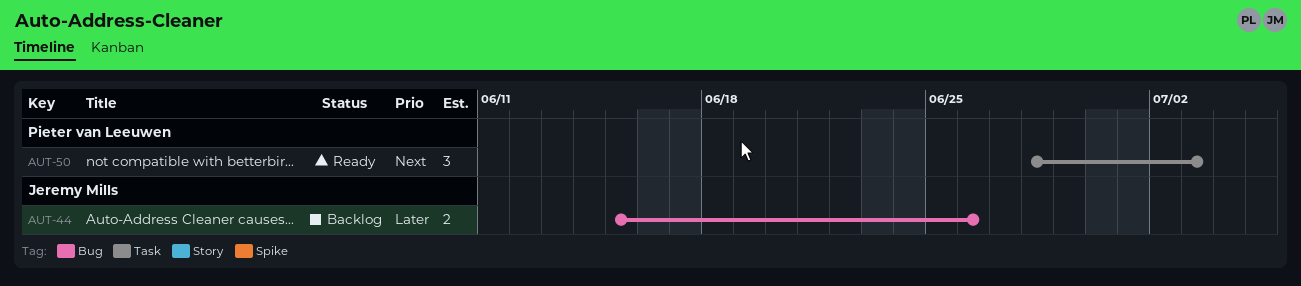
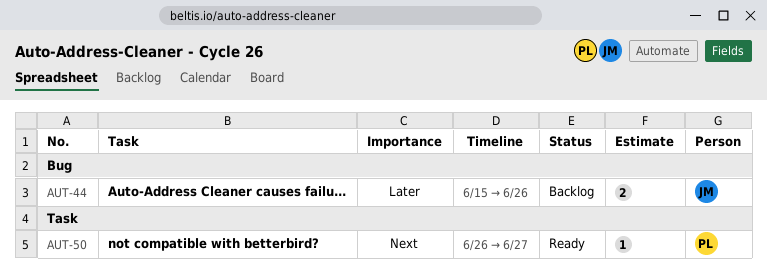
AUT-50, estimate: 3 -> 1
AUT-50, start: Jun 28 -> Jun 26
AUT-50, due: Jul 3 -> Jun 27

